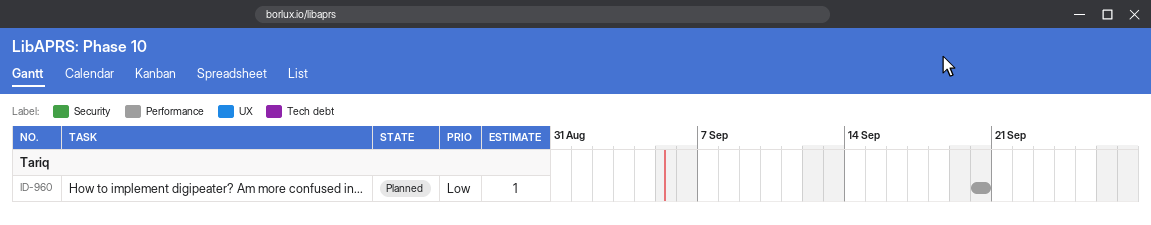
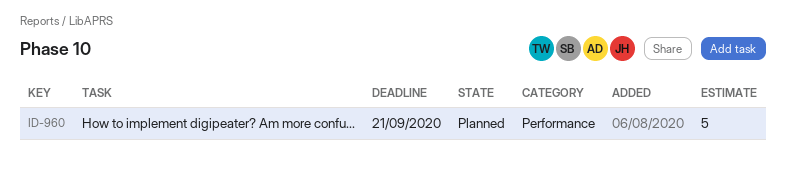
ID-960, estimate: 1 -> 5
ID-960, due: Sep 20 -> Sep 21

